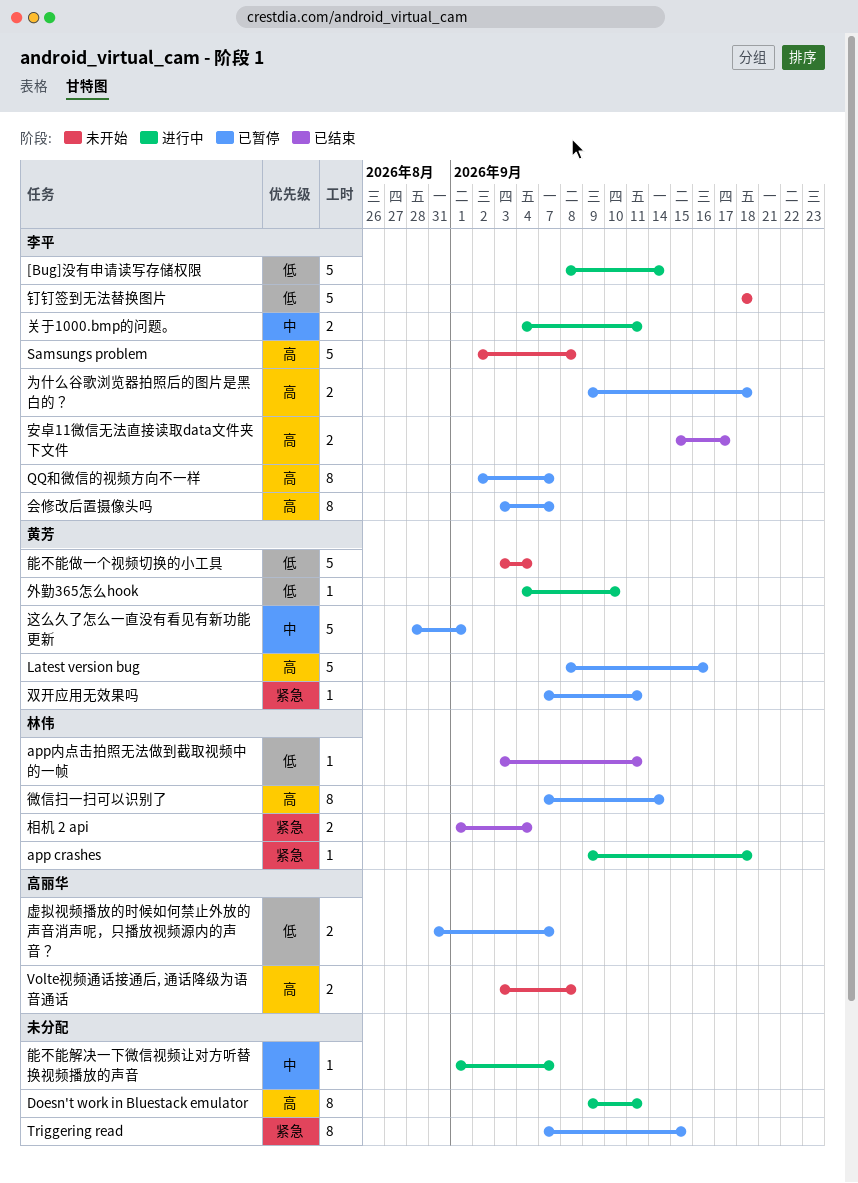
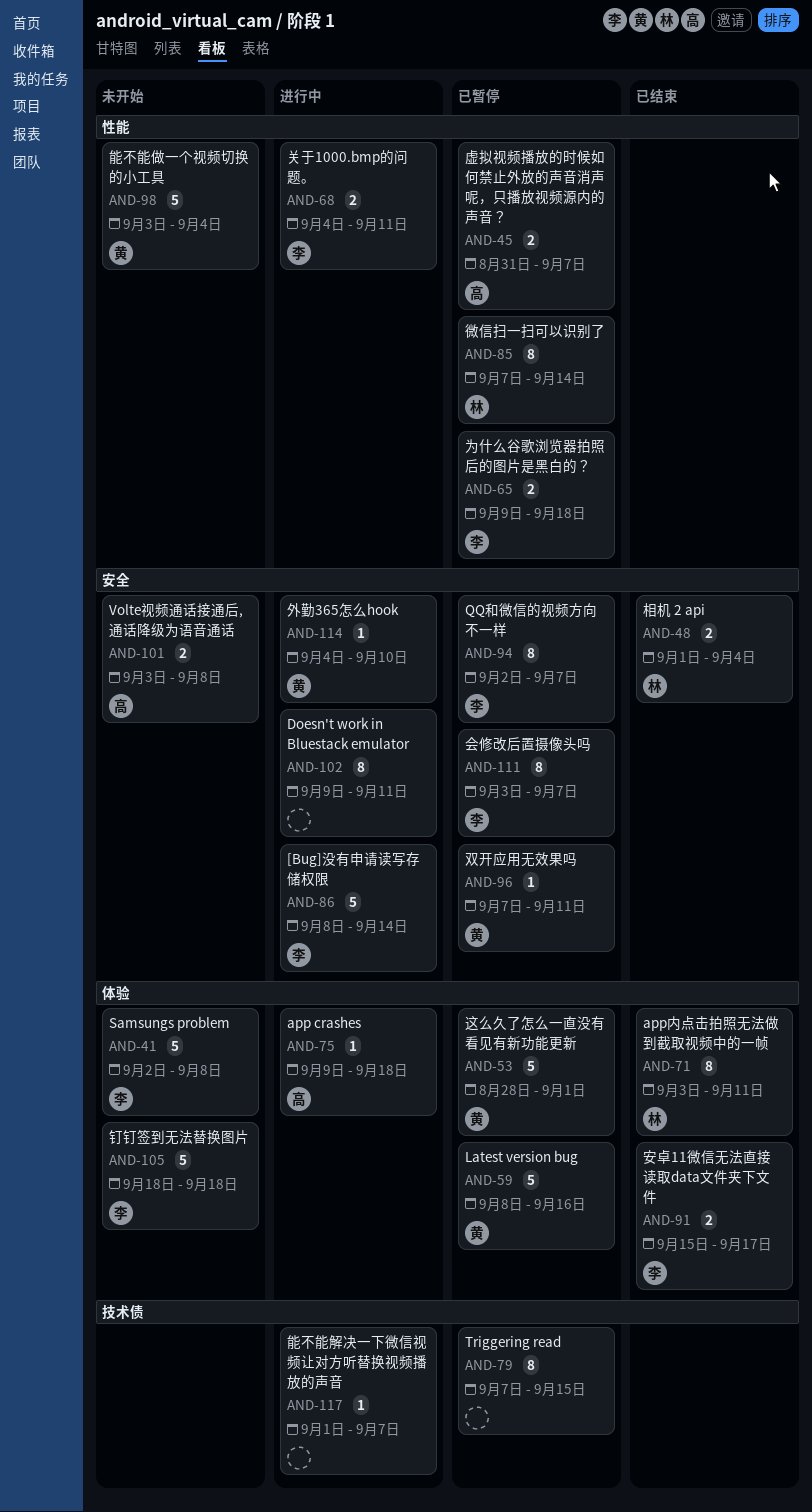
app crashes, owner: 林伟 -> 高丽华
app内点击拍照无法做到截取视频中的一帧, estimate: 1 -> 8

